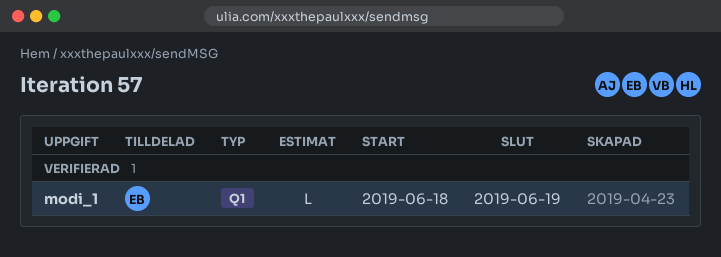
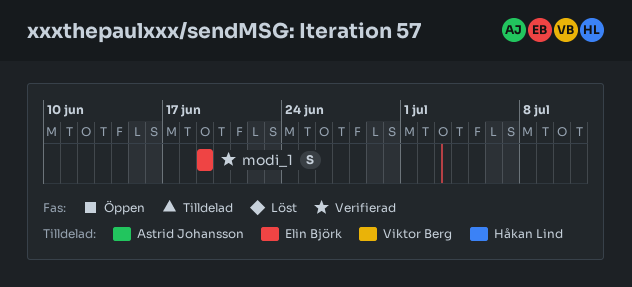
modi_1, estimate: L -> S
modi_1, start: Jun 18 -> Jun 19

